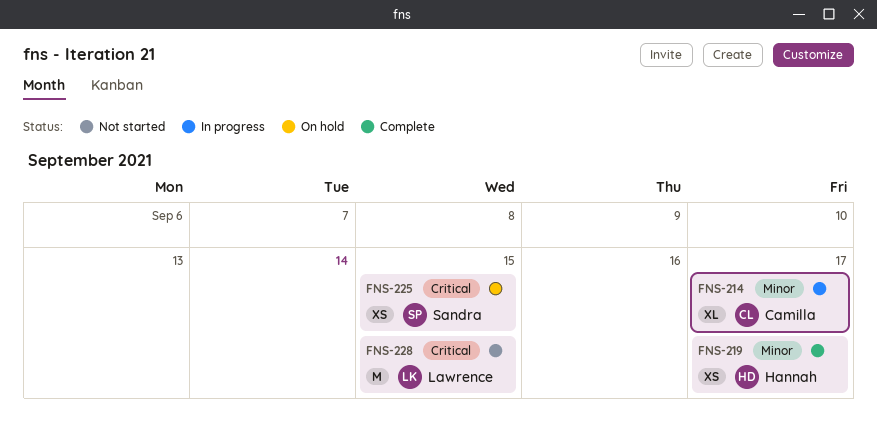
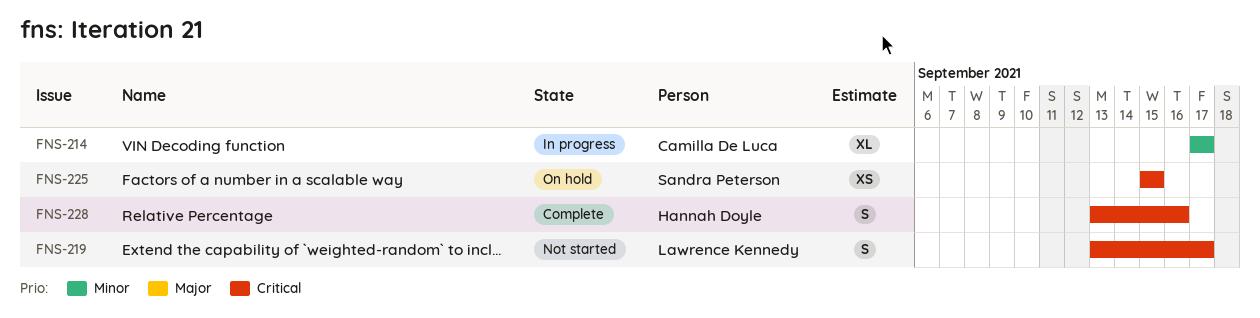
FNS-219, status: Complete -> Not started
FNS-219, owner: Hannah Doyle -> Lawrence Kennedy
FNS-219, priority: Minor -> Critical
FNS-219, estimate: XS -> S
FNS-228, status: Not started -> Complete
FNS-228, owner: Lawrence Kennedy -> Hannah Doyle
FNS-228, estimate: M -> S
FNS-228, due: Sep 15 -> Sep 16

